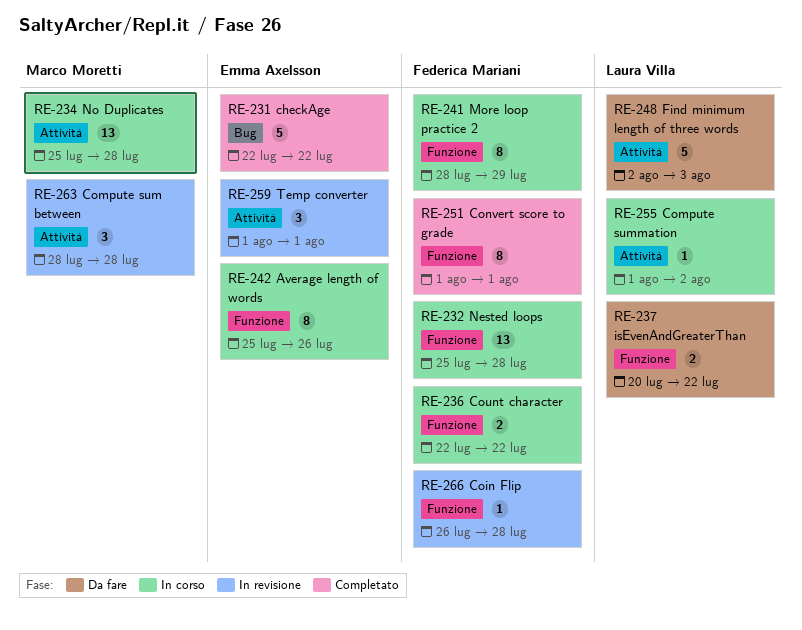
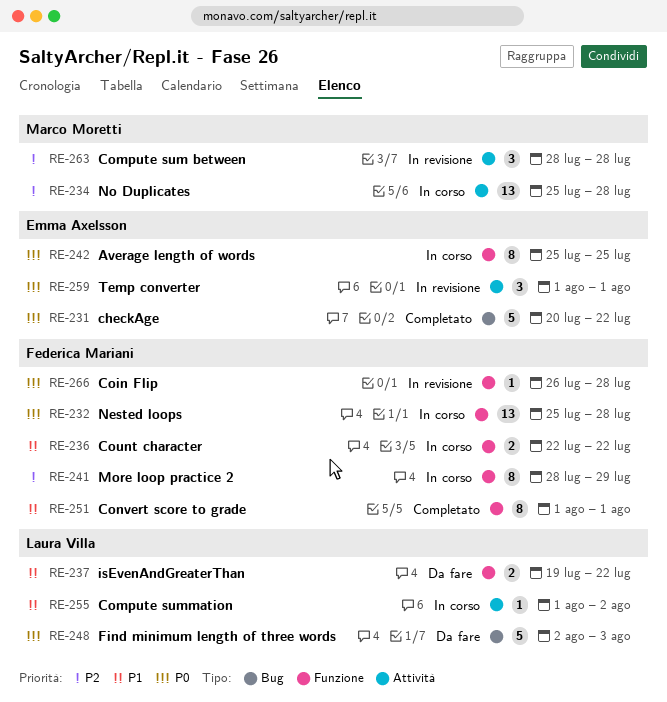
RE-231, start: Jul 22 -> Jul 20
RE-237, start: Jul 20 -> Jul 19
RE-242, due: Jul 26 -> Jul 25
RE-248, label: Attività -> Bug

